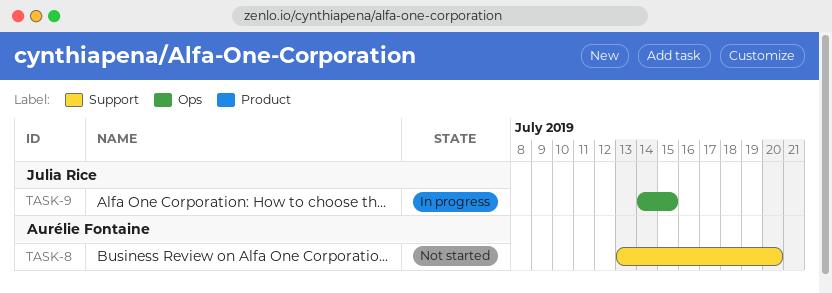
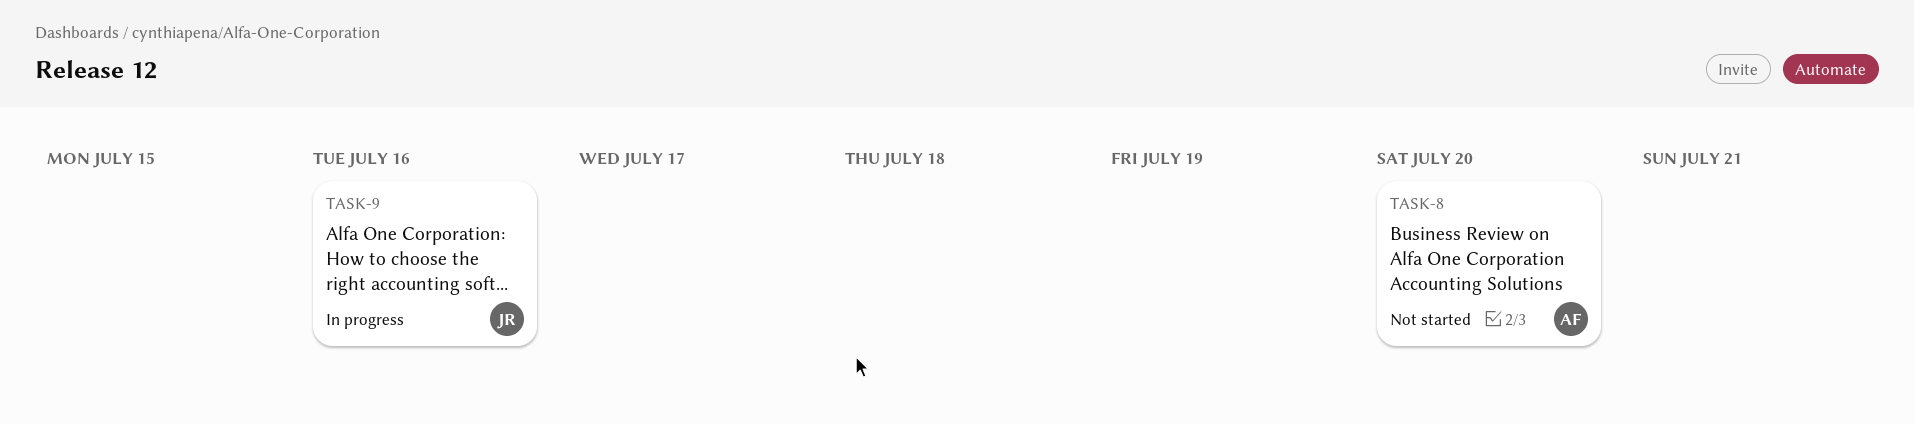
TASK-9, due: Jul 15 -> Jul 16

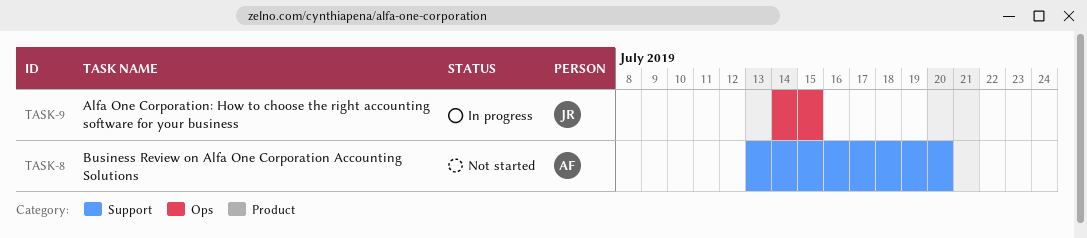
TASK-9, due: Jul 16 -> Jul 15

